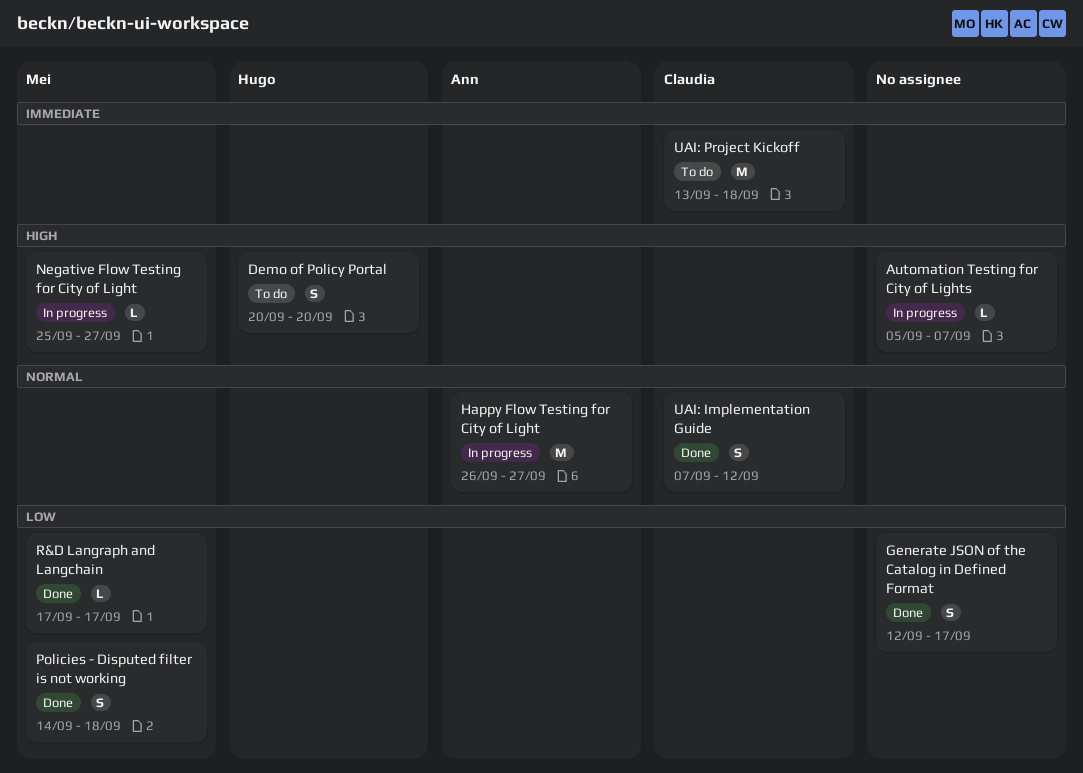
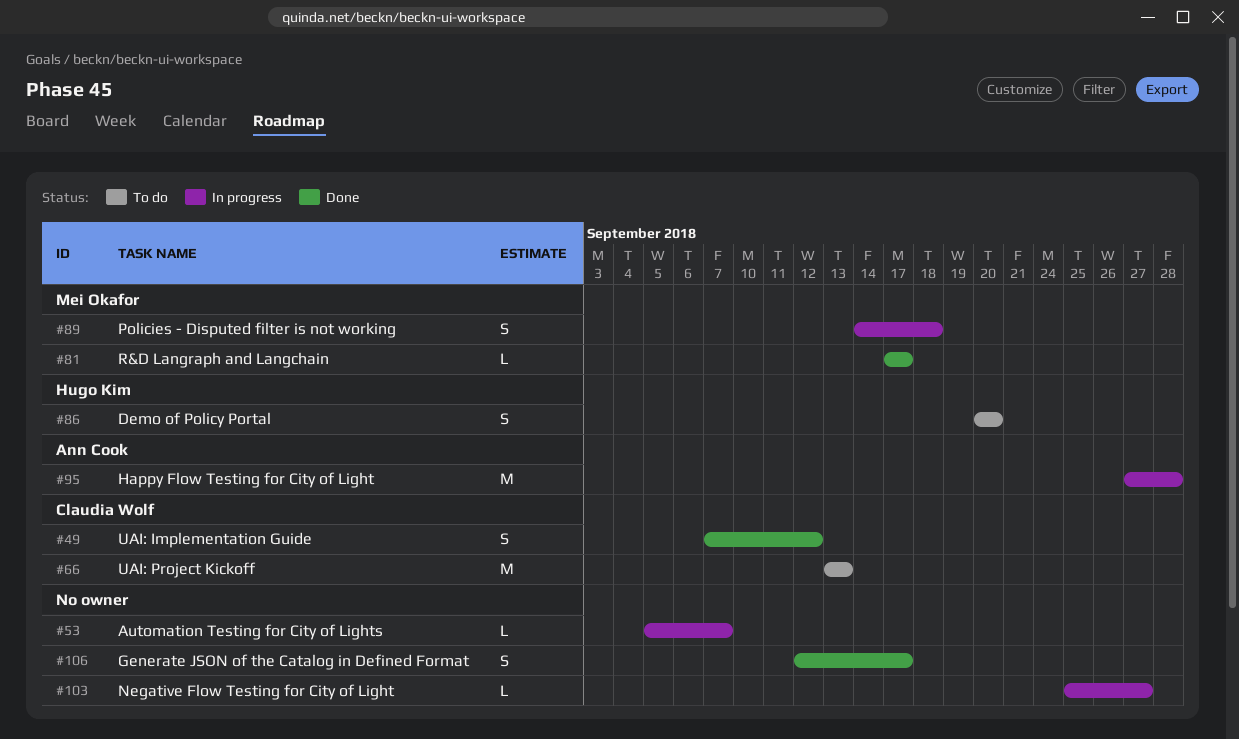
Happy Flow Testing for City of Light, start: Sep 26 -> Sep 27
Happy Flow Testing for City of Light, due: Sep 27 -> Sep 28
Negative Flow Testing for City of Light, owner: Mei Okafor -> none
Policies - Disputed filter is not working, status: Done -> In progress
UAI: Project Kickoff, due: Sep 18 -> Sep 13

